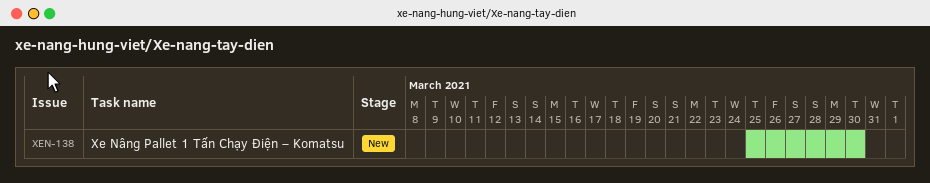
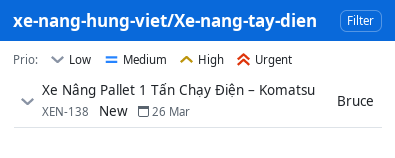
XEN-138, due: Mar 30 -> Mar 26

